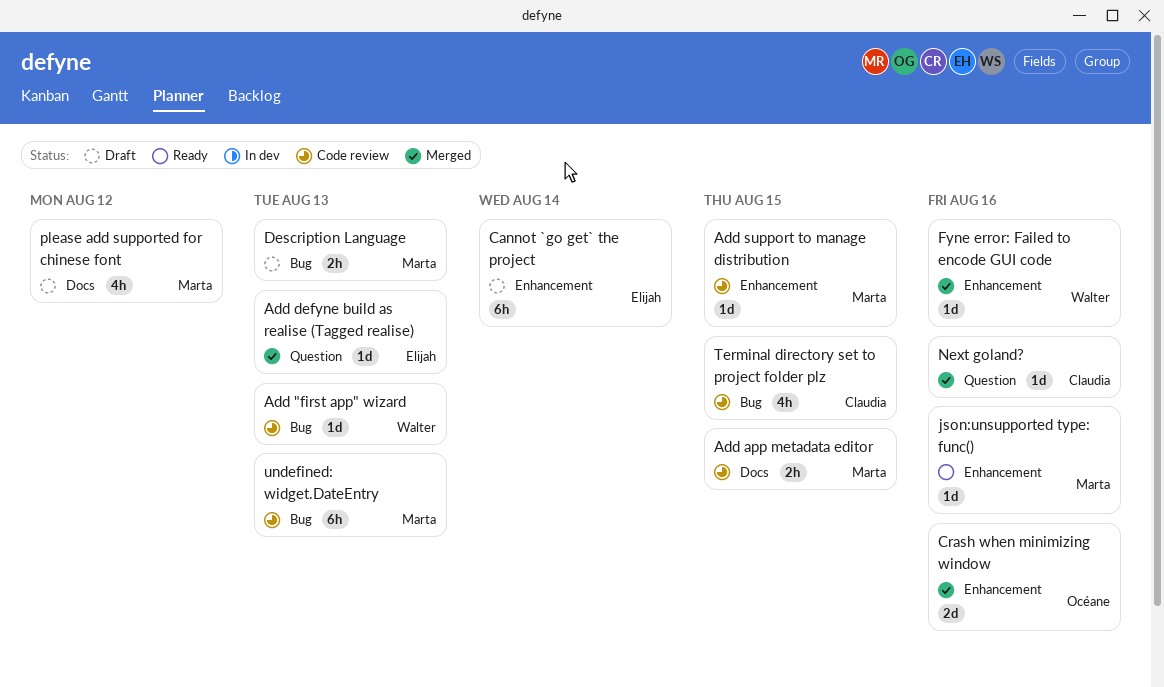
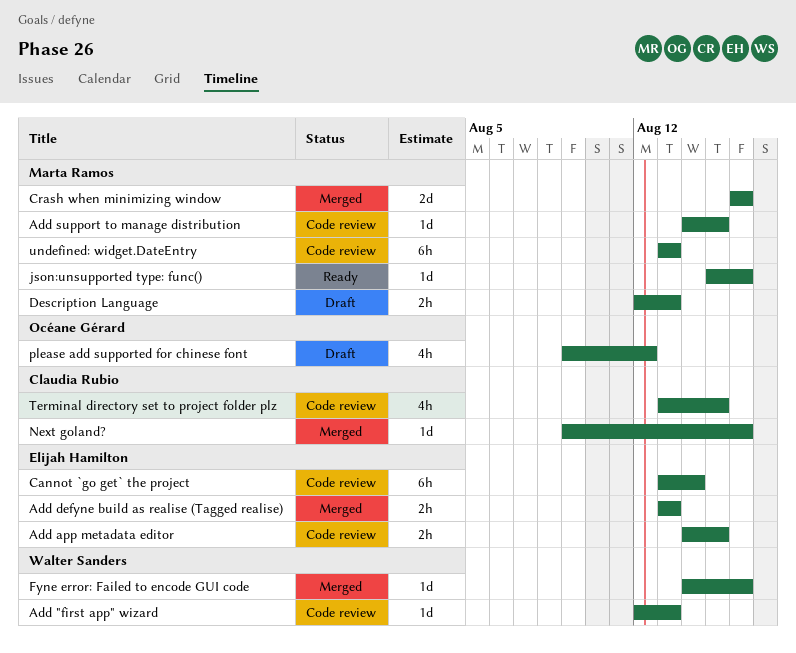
Add app metadata editor, owner: Marta Ramos -> Elijah Hamilton
Add defyne build as realise (Tagged realise), estimate: 1d -> 2h
Cannot `go get` the project, status: Draft -> Code review
Crash when minimizing window, owner: Océane Gérard -> Marta Ramos
please add supported for chinese font, owner: Marta Ramos -> Océane Gérard

